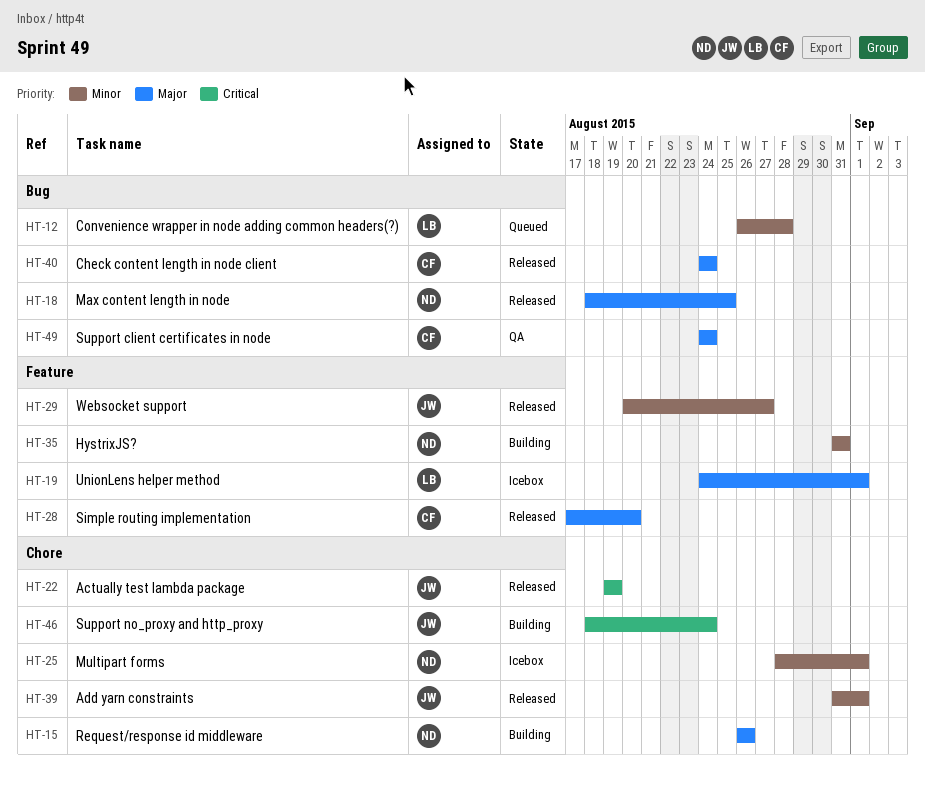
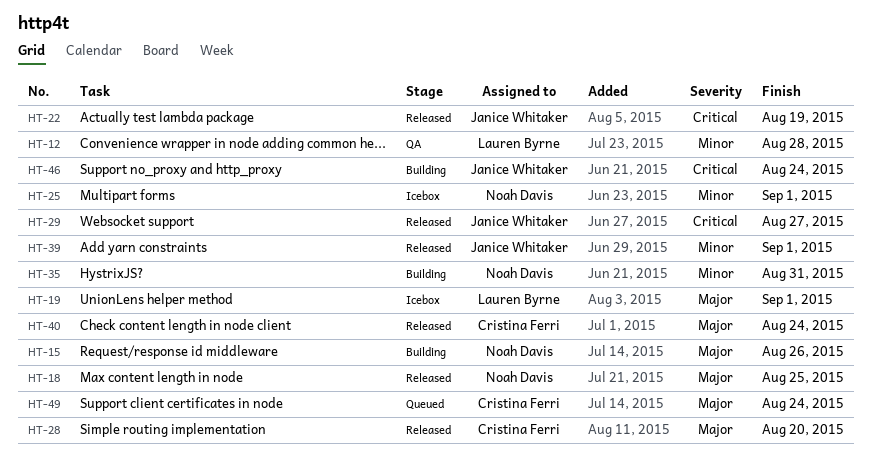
HT-12, status: Queued -> QA
HT-29, priority: Minor -> Critical
HT-49, status: QA -> Queued

